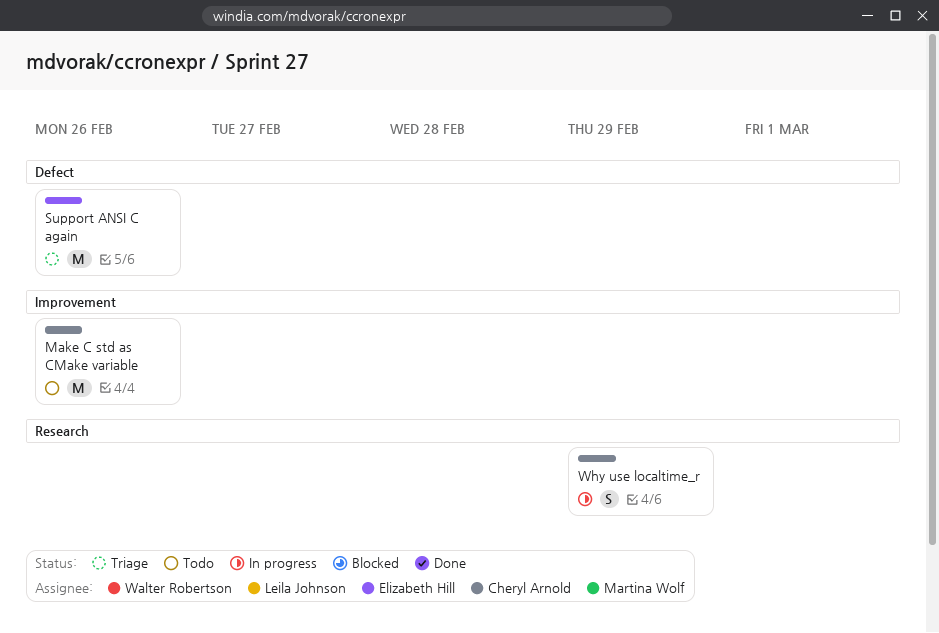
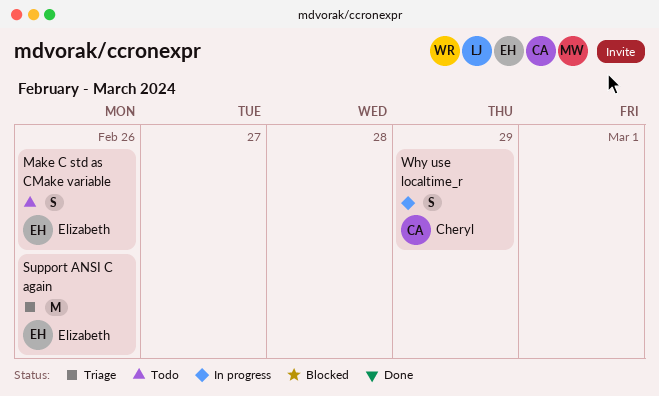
Make C std as CMake variable, owner: Cheryl Arnold -> Elizabeth Hill
Make C std as CMake variable, estimate: M -> S

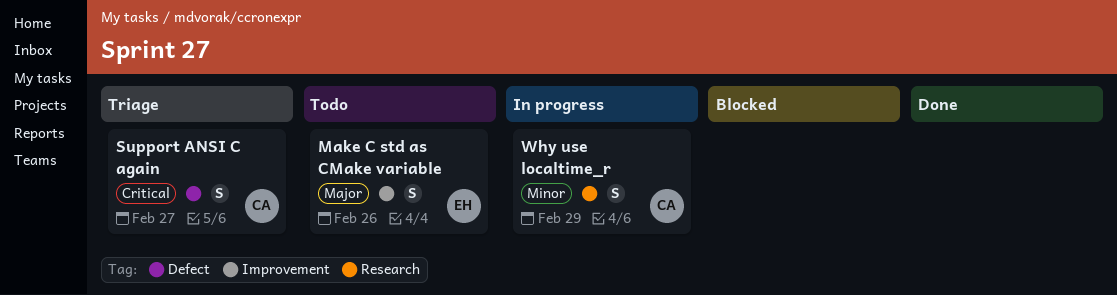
Support ANSI C again, owner: Elizabeth -> Cheryl
Support ANSI C again, estimate: M -> S
Support ANSI C again, due: Feb 26 -> Feb 27

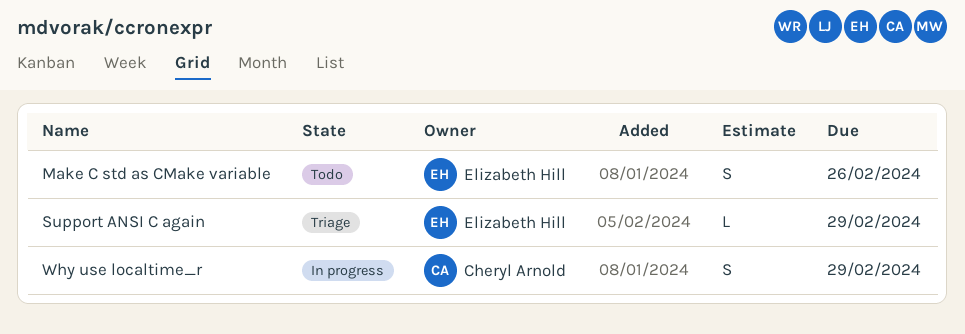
Support ANSI C again, owner: Cheryl Arnold -> Elizabeth Hill
Support ANSI C again, estimate: S -> L
Support ANSI C again, due: Feb 27 -> Feb 29

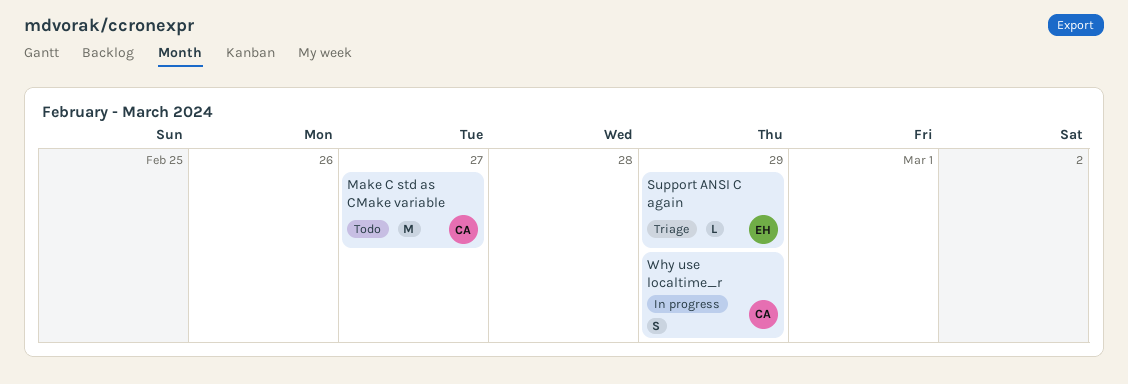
Make C std as CMake variable, owner: Elizabeth Hill -> Cheryl Arnold
Make C std as CMake variable, estimate: S -> M
Make C std as CMake variable, due: Feb 26 -> Feb 27

